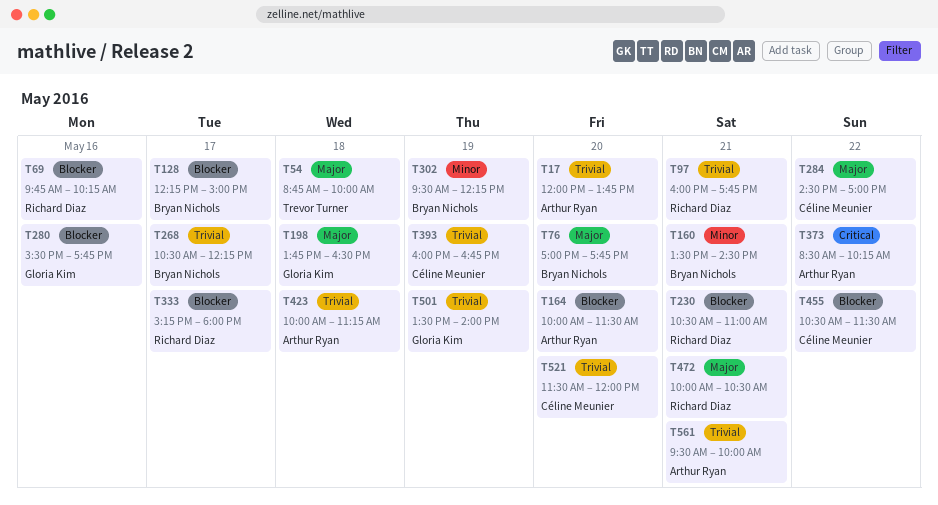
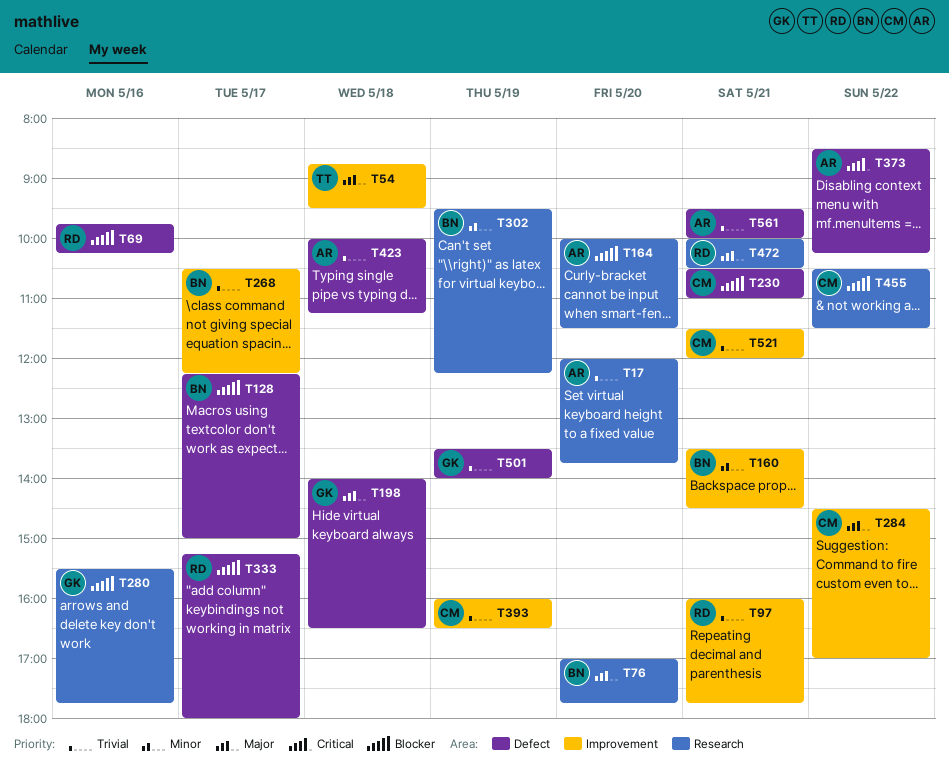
T54, ends: 10:00 -> 09:30
T198, begins: 13:45 -> 14:00
T230, owner: Richard Diaz -> Céline Meunier
T393, ends: 16:45 -> 16:30
T521, day: May 20 -> May 21

